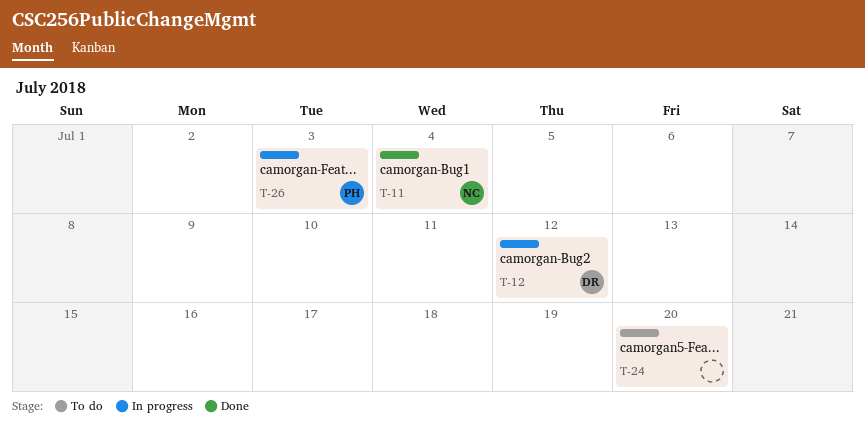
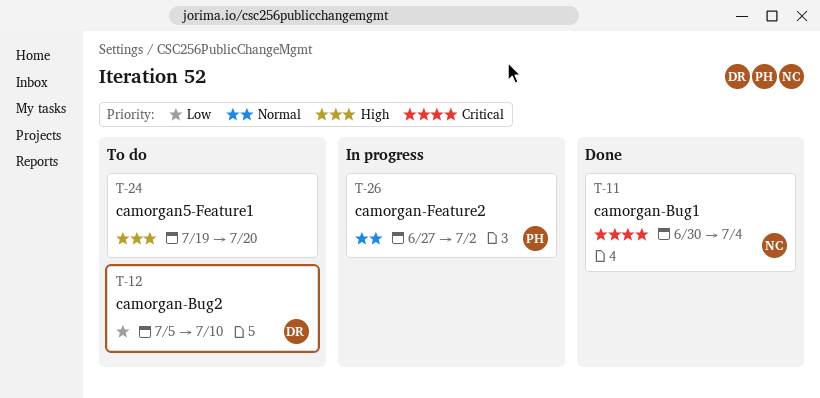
T-12, status: In progress -> To do
T-12, due: Jul 12 -> Jul 10
T-26, due: Jul 3 -> Jul 2

